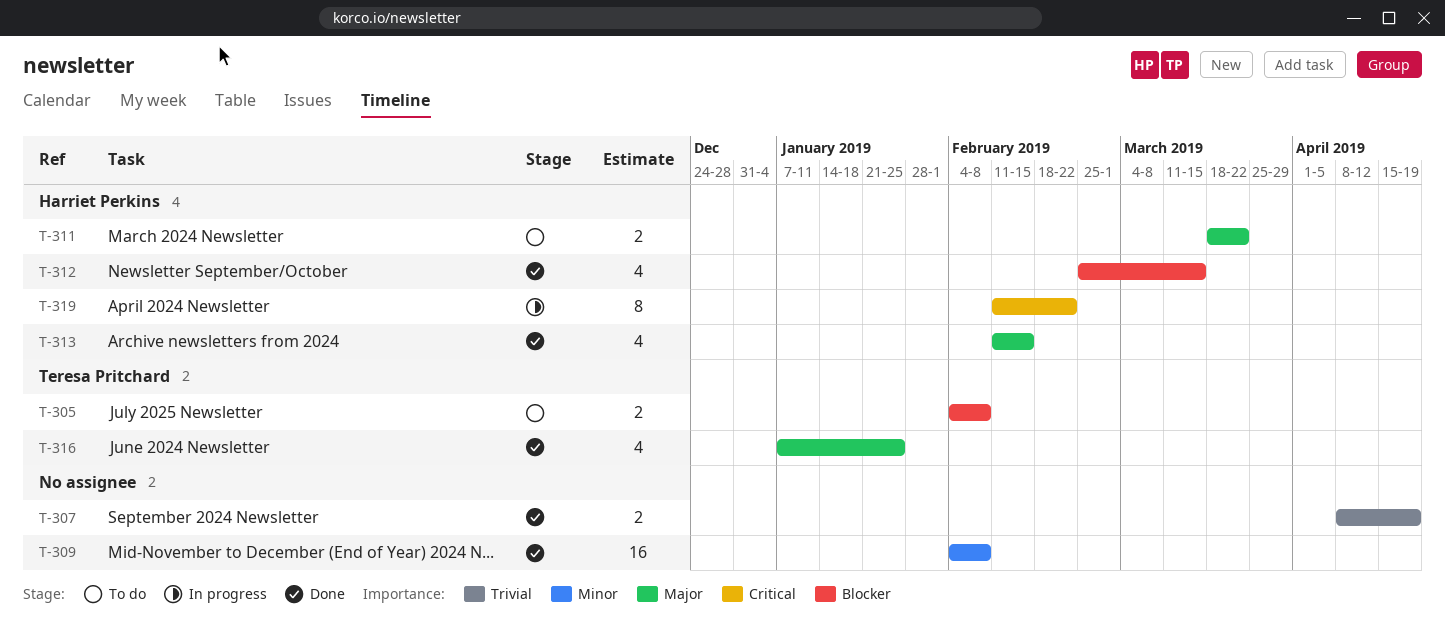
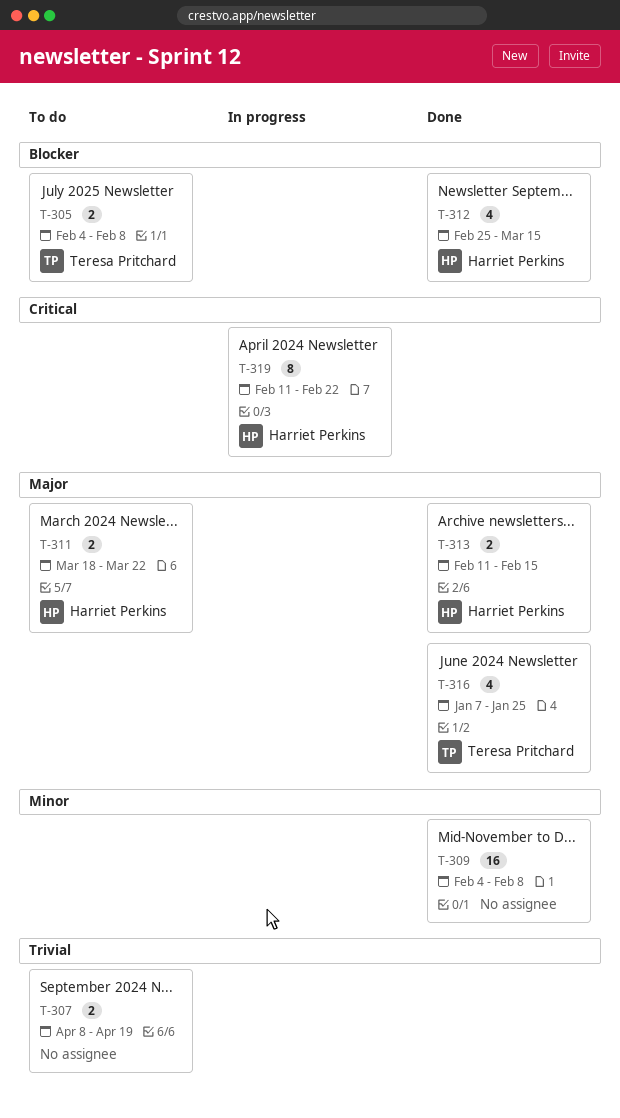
T-307, status: Done -> To do
T-313, estimate: 4 -> 2

